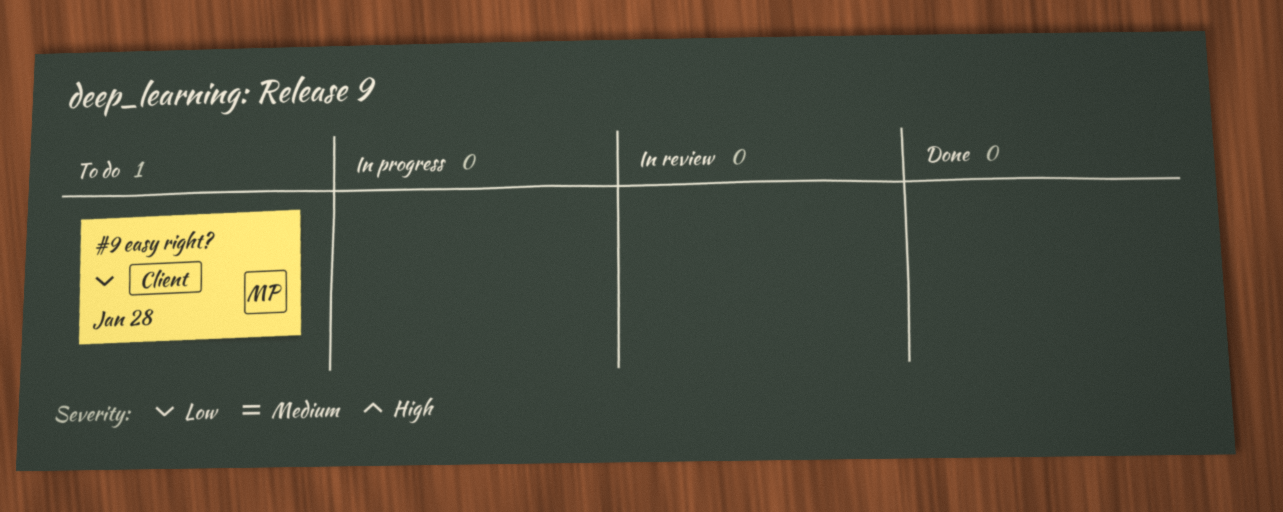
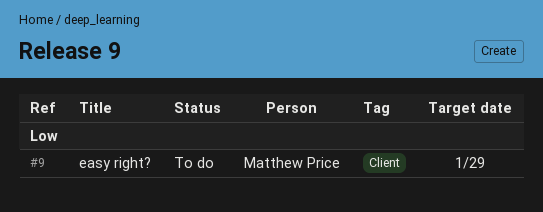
#9, due: Jan 28 -> Jan 29

